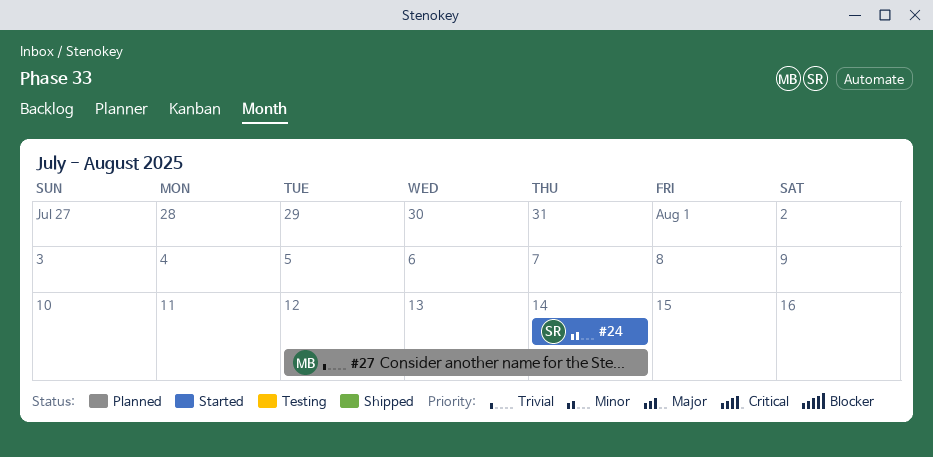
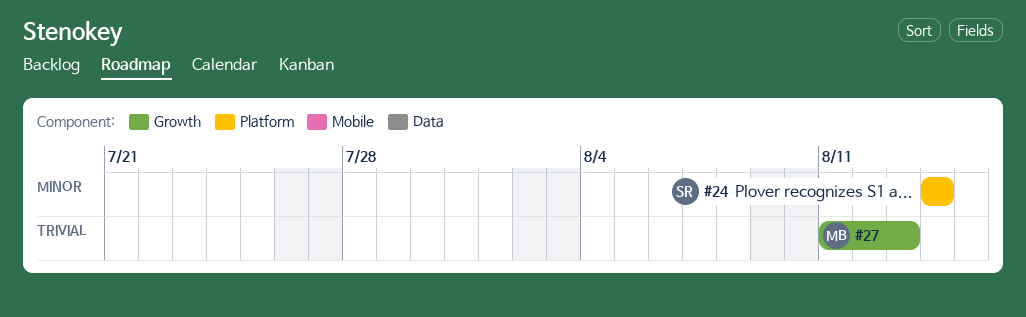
#27, start: Aug 12 -> Aug 11
#27, due: Aug 14 -> Aug 13

